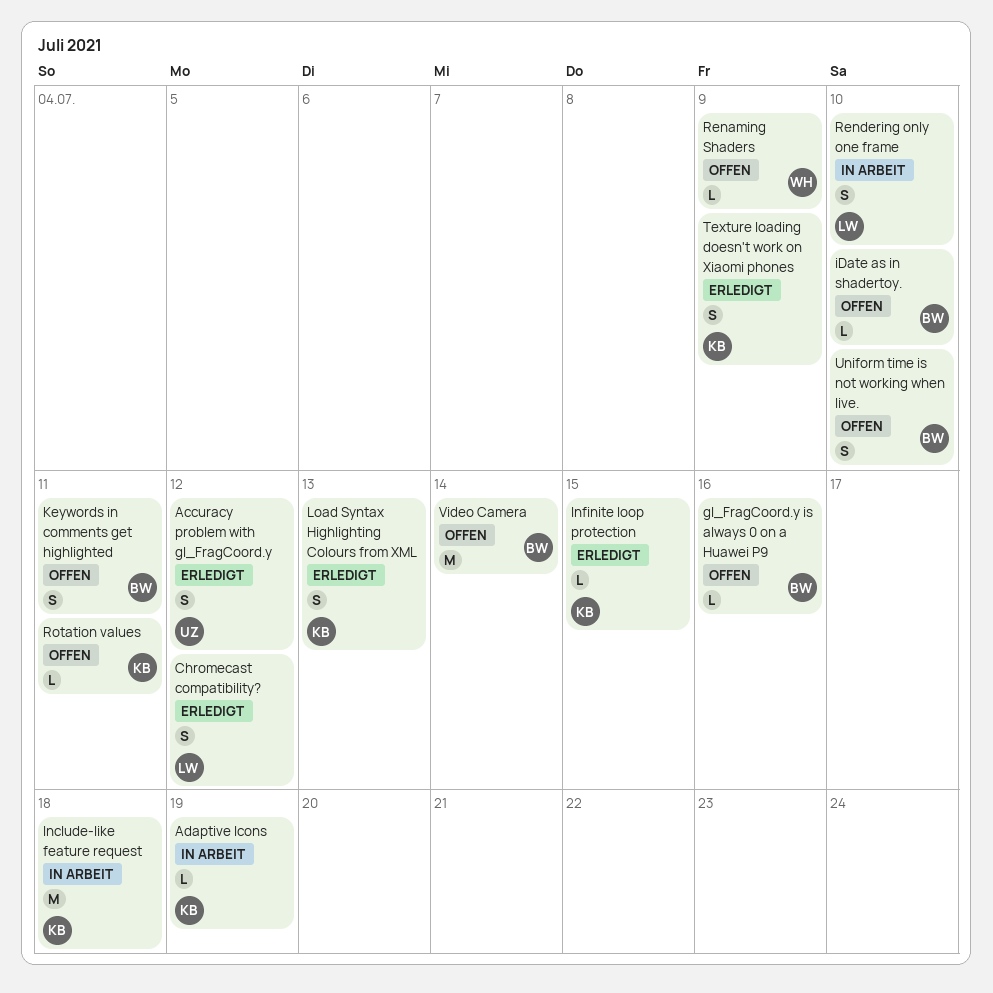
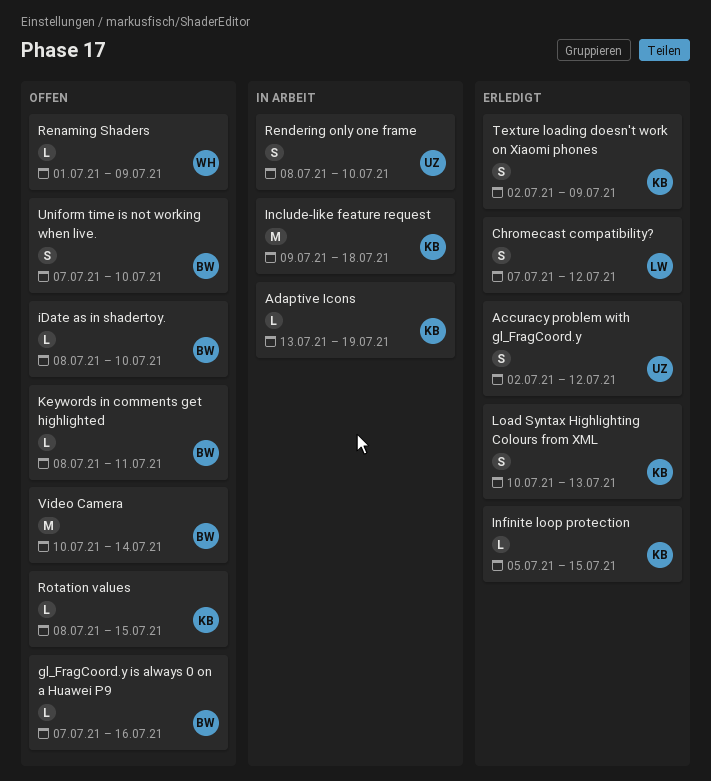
Keywords in comments get highlighted, estimate: S -> L
Rendering only one frame, owner: LW -> UZ
Rotation values, due: Jul 11 -> Jul 15

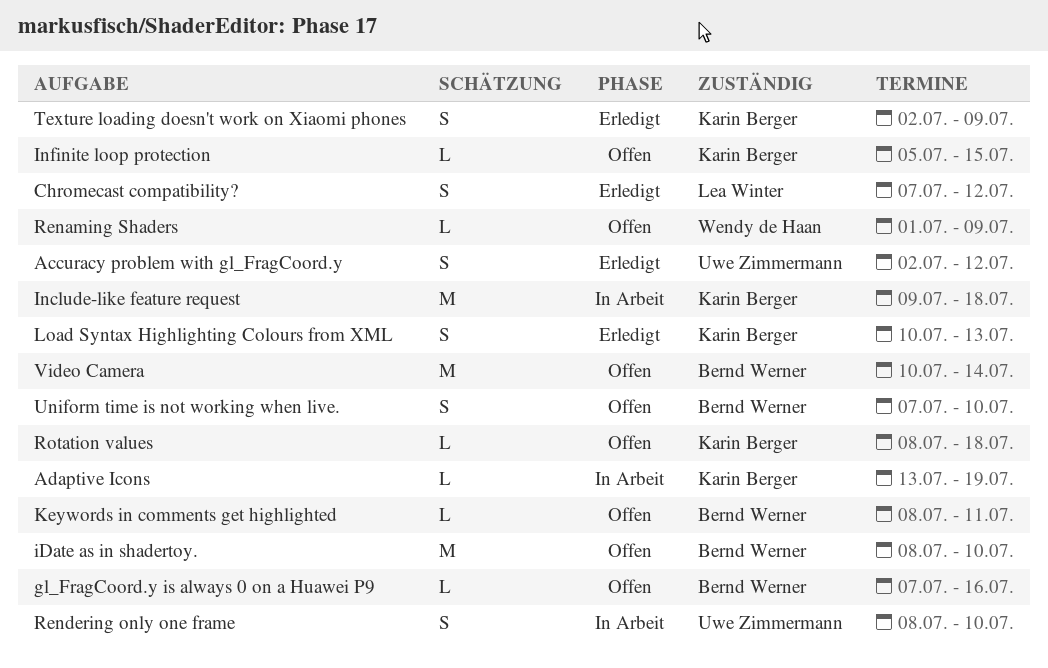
iDate as in shadertoy., estimate: L -> M
Infinite loop protection, status: Erledigt -> Offen
Rotation values, due: Jul 15 -> Jul 18

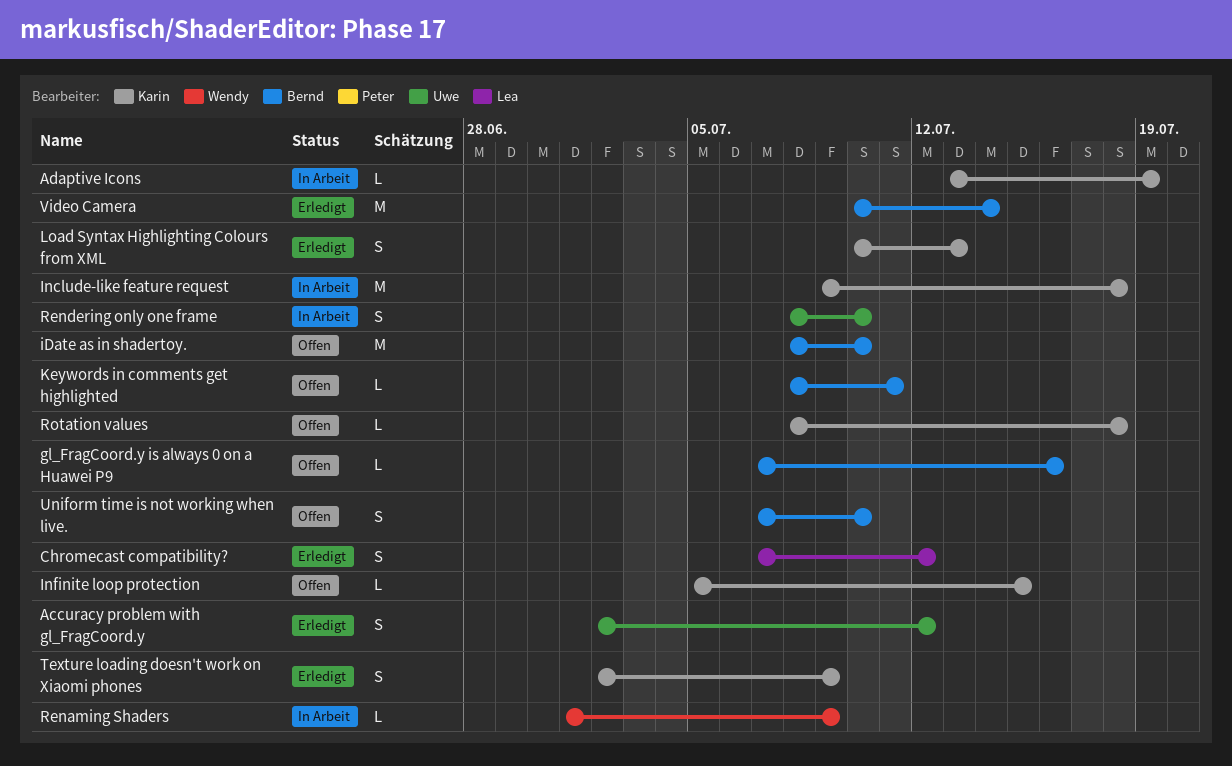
Renaming Shaders, status: Offen -> In Arbeit
Video Camera, status: Offen -> Erledigt

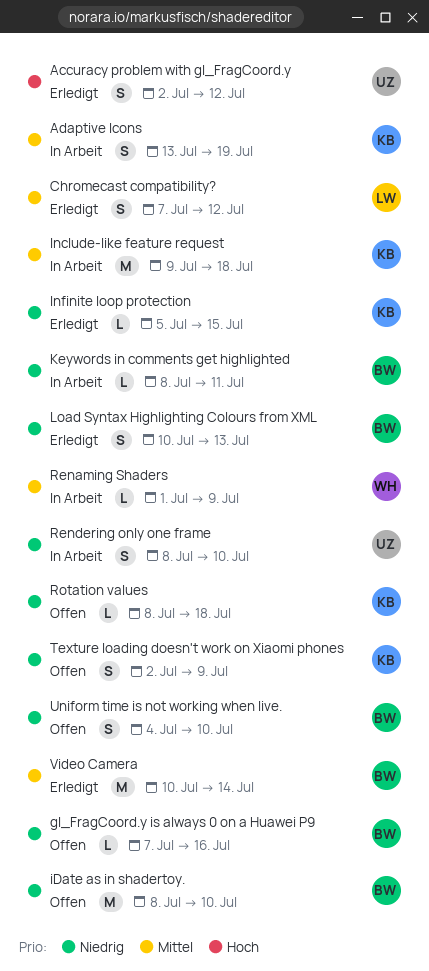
Adaptive Icons, estimate: L -> S
Infinite loop protection, status: Offen -> Erledigt
Keywords in comments get highlighted, status: Offen -> In Arbeit
Load Syntax Highlighting Colours from XML, owner: Karin -> Bernd
Texture loading doesn't work on Xiaomi phones, status: Erledigt -> Offen
Uniform time is not working when live., start: Jul 7 -> Jul 4

